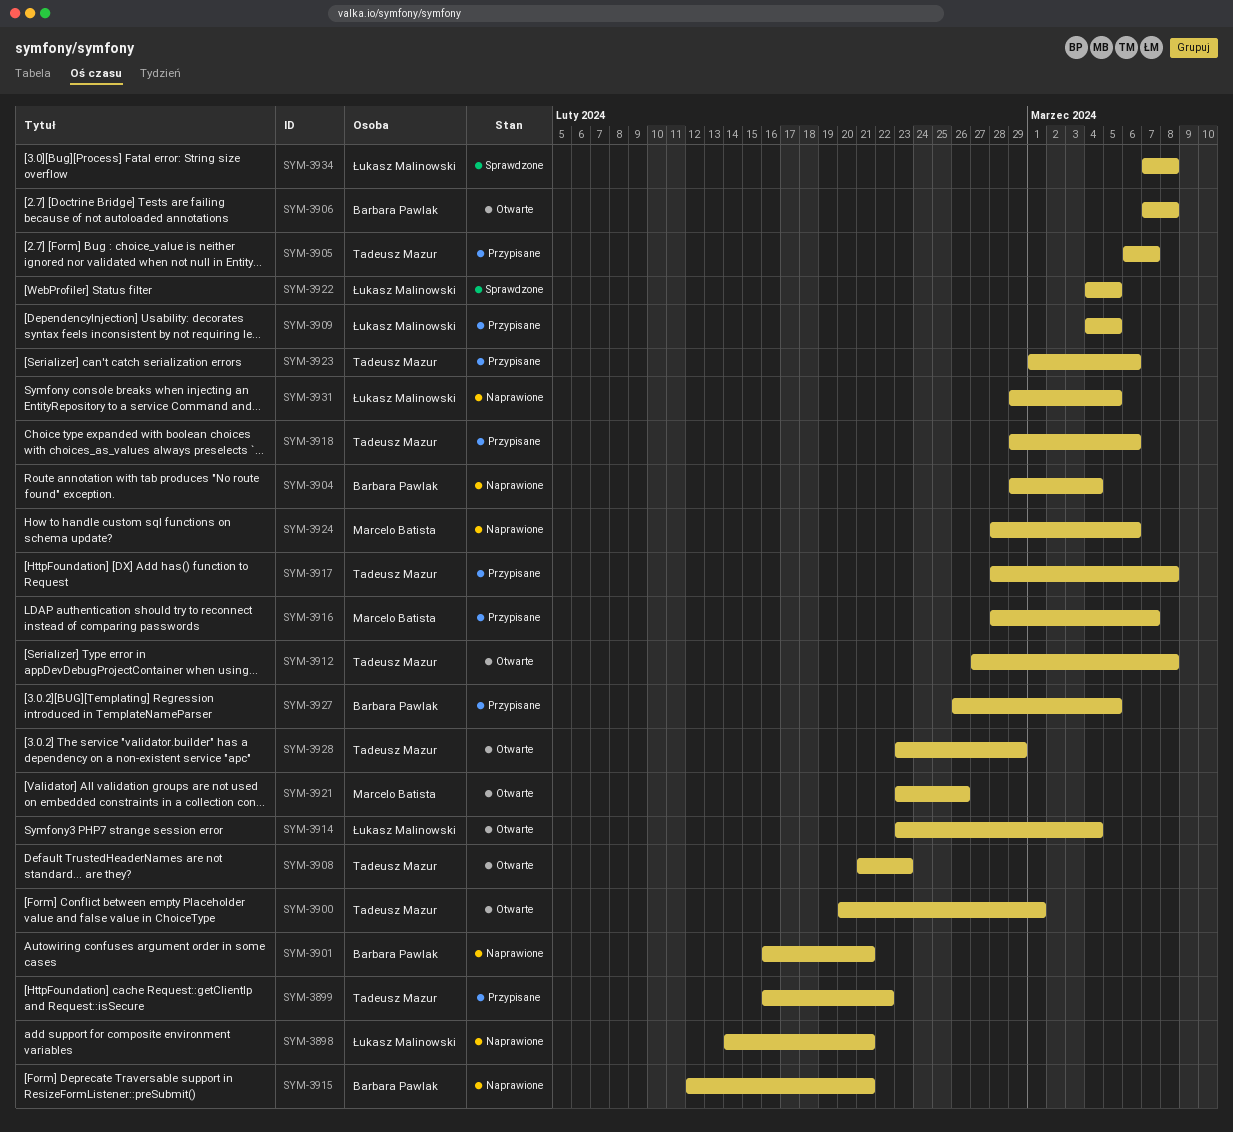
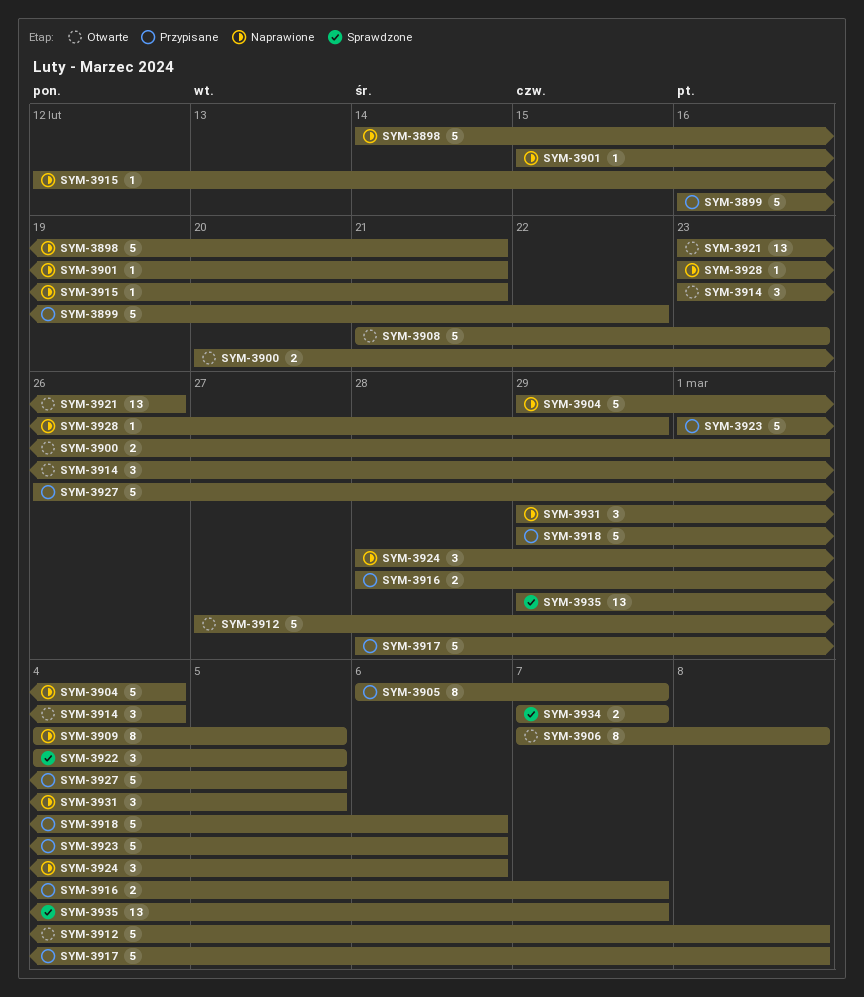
SYM-3901, start: Feb 16 -> Feb 15
SYM-3909, status: Przypisane -> Naprawione
SYM-3928, status: Otwarte -> Naprawione
SYM-3934, due: Mar 8 -> Mar 7
SYM-3935: none -> present

